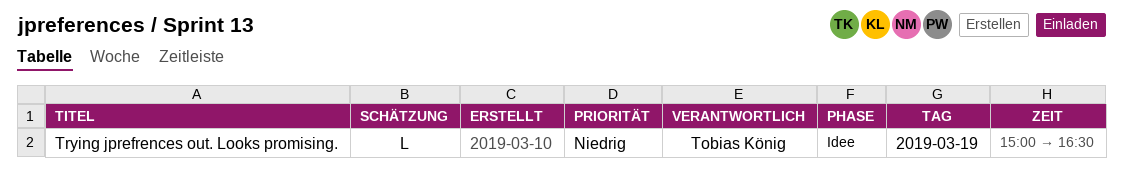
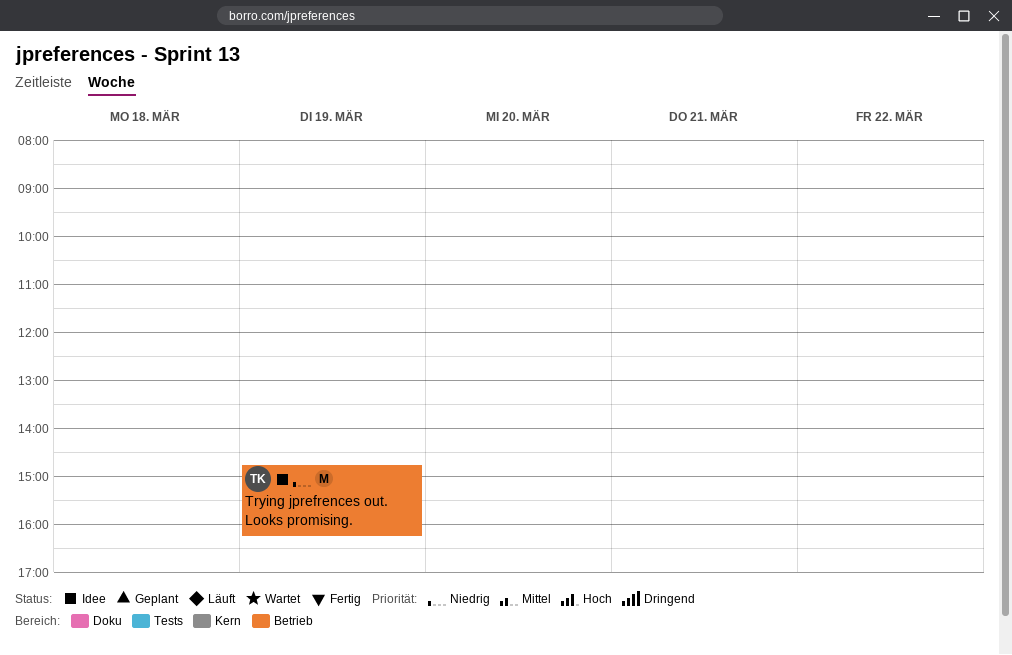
Trying jprefrences out. Looks promising., estimate: L -> M
Trying jprefrences out. Looks promising., begins: 15:00 -> 14:45
Trying jprefrences out. Looks promising., ends: 16:30 -> 16:15

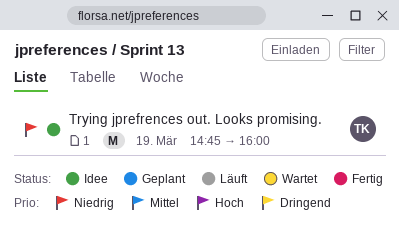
Trying jprefrences out. Looks promising., ends: 16:15 -> 16:00

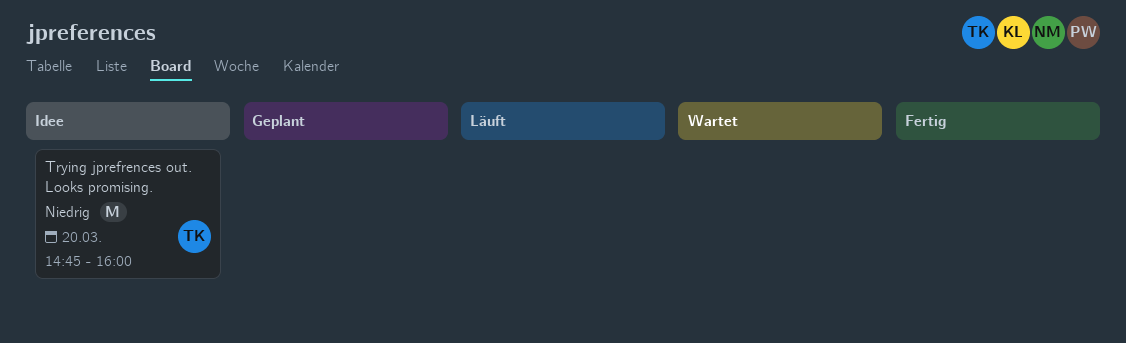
Trying jprefrences out. Looks promising., day: Mar 19 -> Mar 20

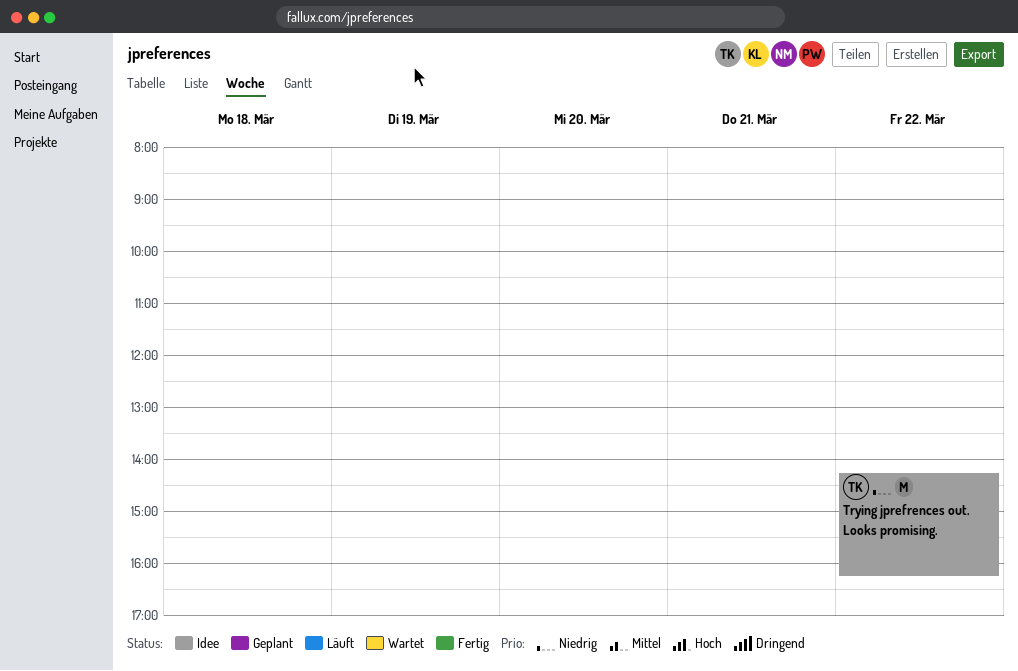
Trying jprefrences out. Looks promising., day: Mar 20 -> Mar 22
Trying jprefrences out. Looks promising., begins: 14:45 -> 14:15
Trying jprefrences out. Looks promising., ends: 16:00 -> 16:15

